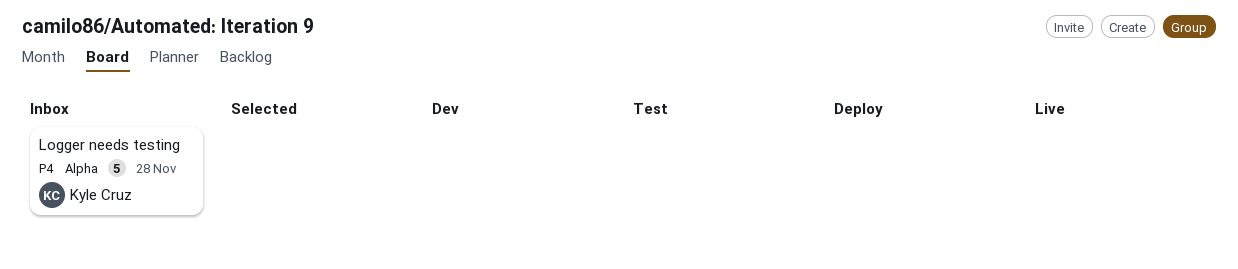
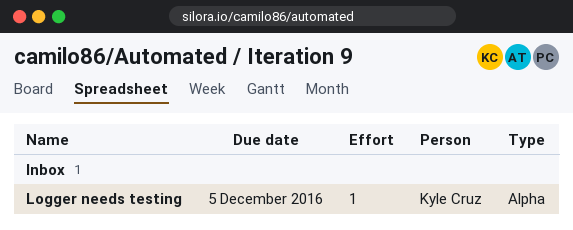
Logger needs testing, estimate: 5 -> 1
Logger needs testing, due: Nov 28 -> Dec 5

